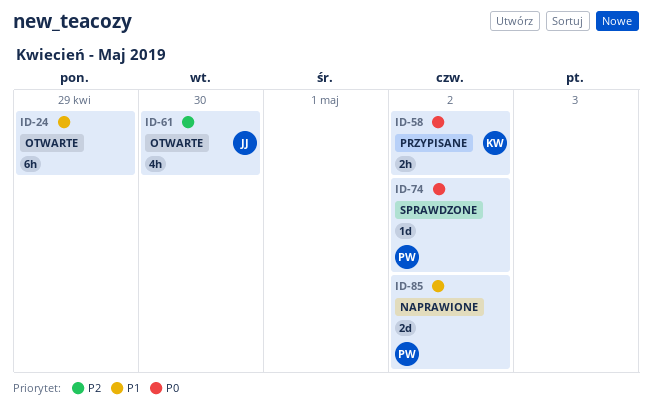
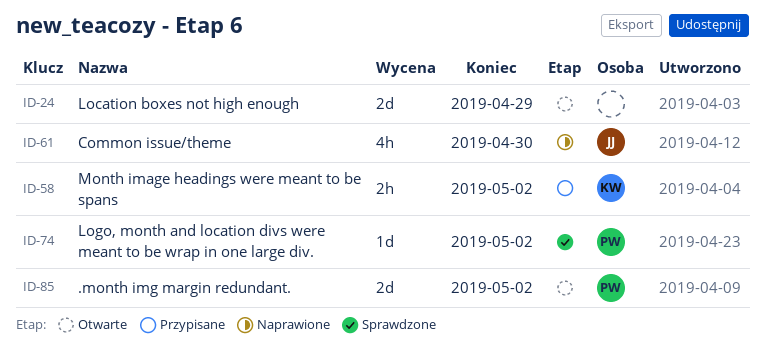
ID-24, estimate: 6h -> 2d
ID-61, status: Otwarte -> Naprawione
ID-85, status: Naprawione -> Otwarte

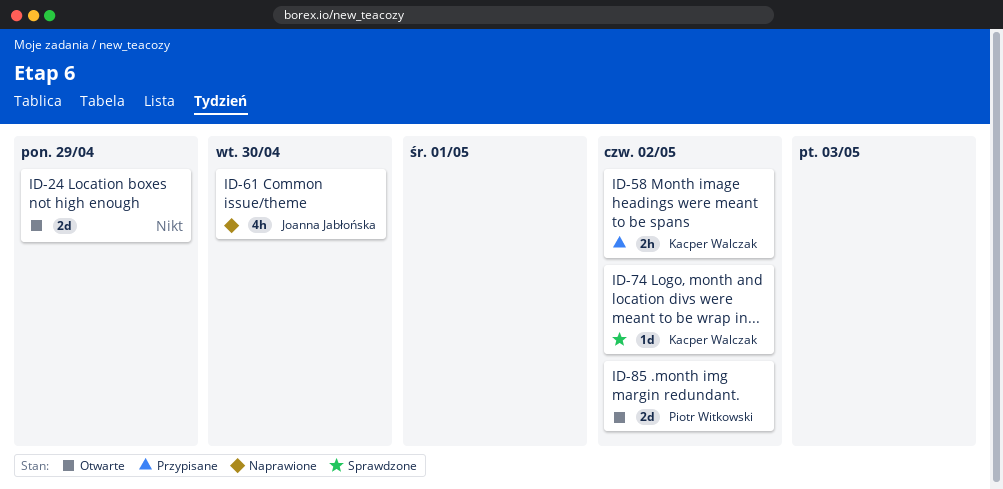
ID-74, owner: Piotr Witkowski -> Kacper Walczak

